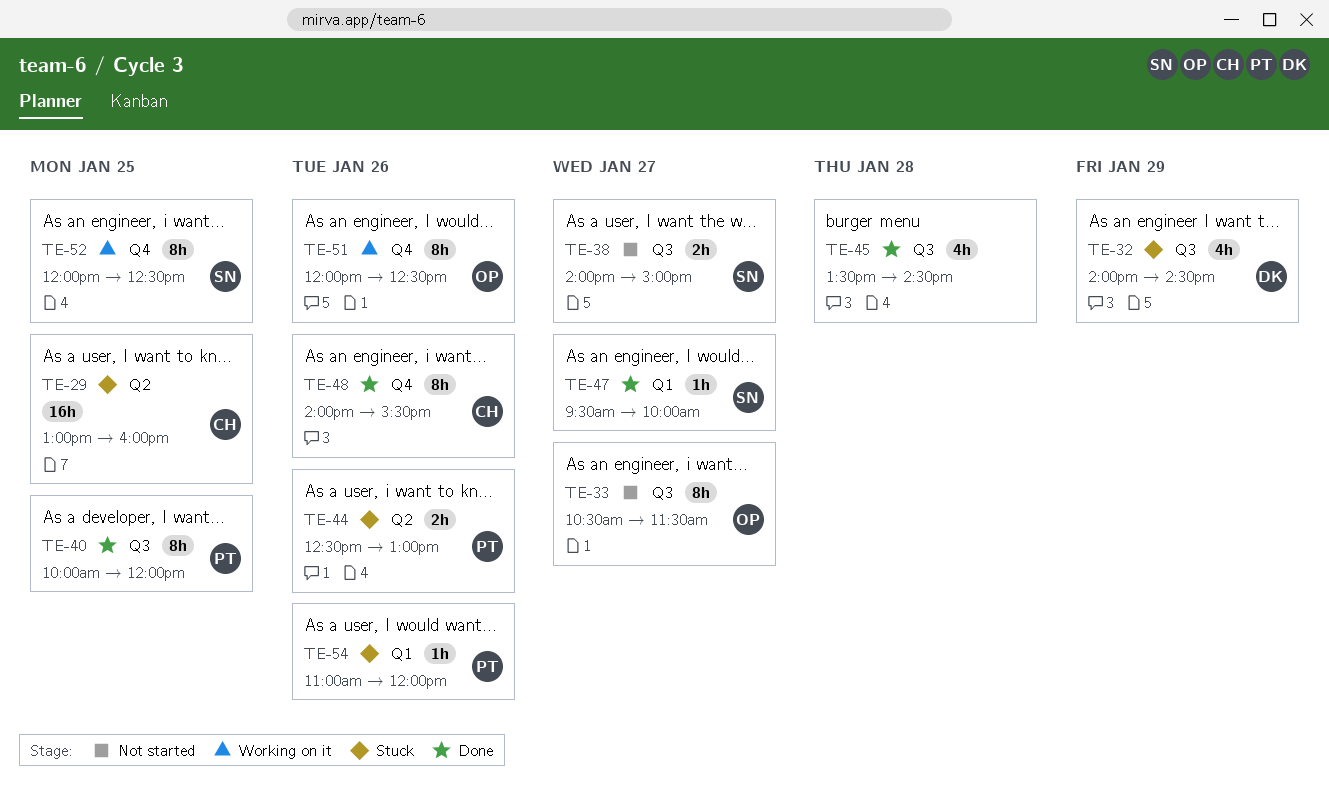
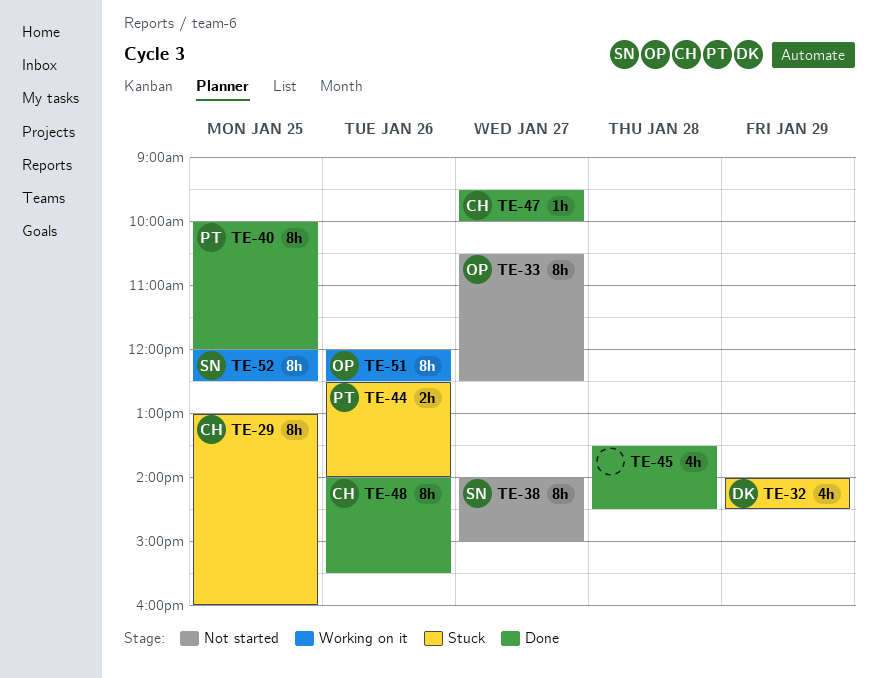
TE-29, estimate: 16h -> 8h
TE-33, ends: 11:30 -> 12:30
TE-38, estimate: 2h -> 8h
TE-44, ends: 13:00 -> 14:00
TE-47, owner: SN -> CH
TE-54: present -> none

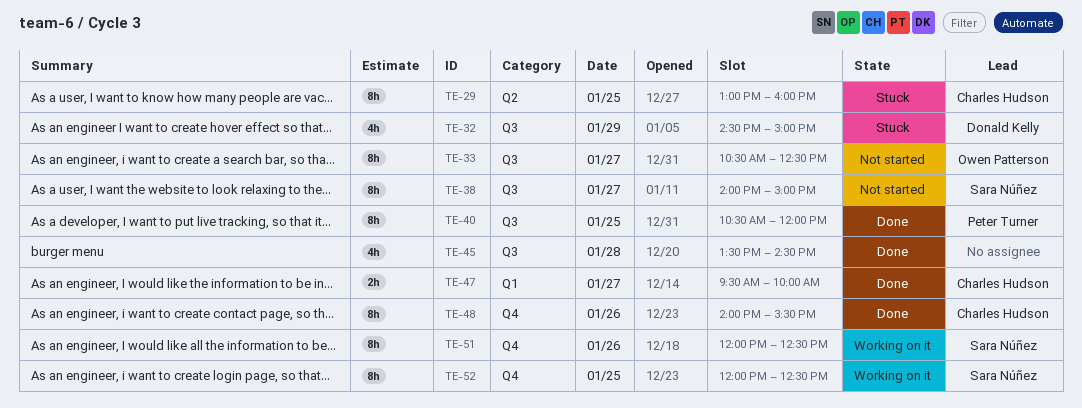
TE-32, begins: 14:00 -> 14:30
TE-32, ends: 14:30 -> 15:00
TE-40, begins: 10:00 -> 10:30
TE-44: present -> none
TE-47, estimate: 1h -> 2h
TE-51, owner: Owen Patterson -> Sara Núñez

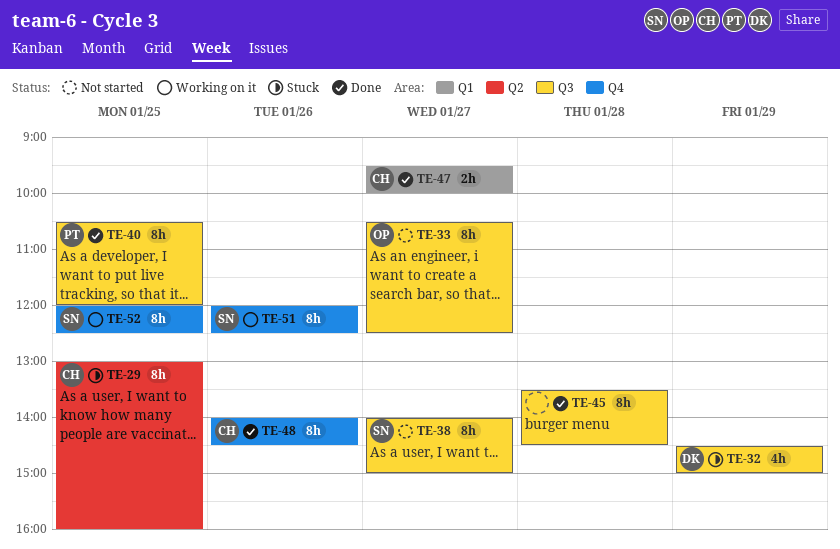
TE-45, estimate: 4h -> 8h
TE-48, ends: 15:30 -> 14:30

